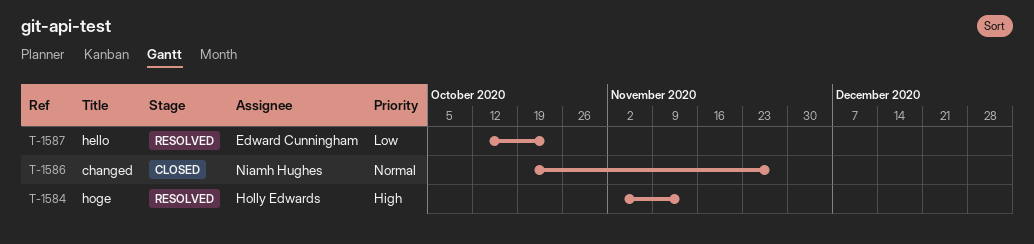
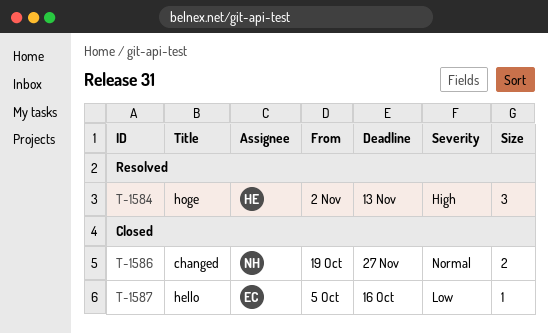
T-1587, status: Resolved -> Closed
T-1587, start: Oct 12 -> Oct 5
T-1587, due: Oct 23 -> Oct 16

